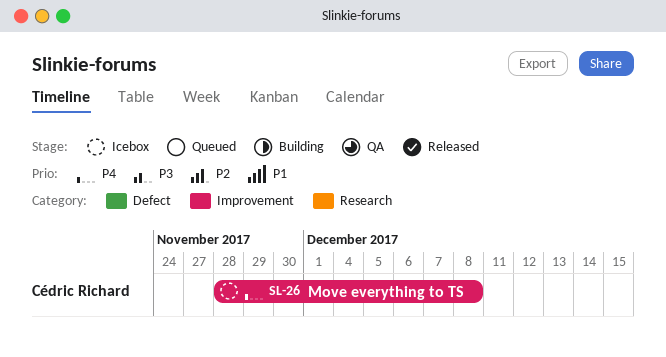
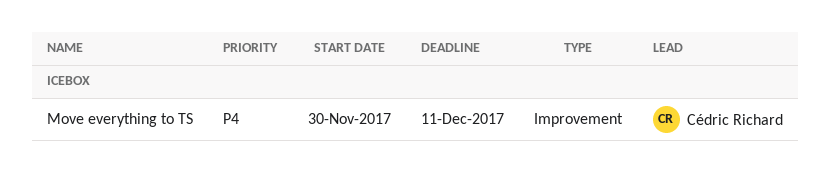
Move everything to TS, start: Nov 28 -> Nov 30
Move everything to TS, due: Dec 8 -> Dec 11

